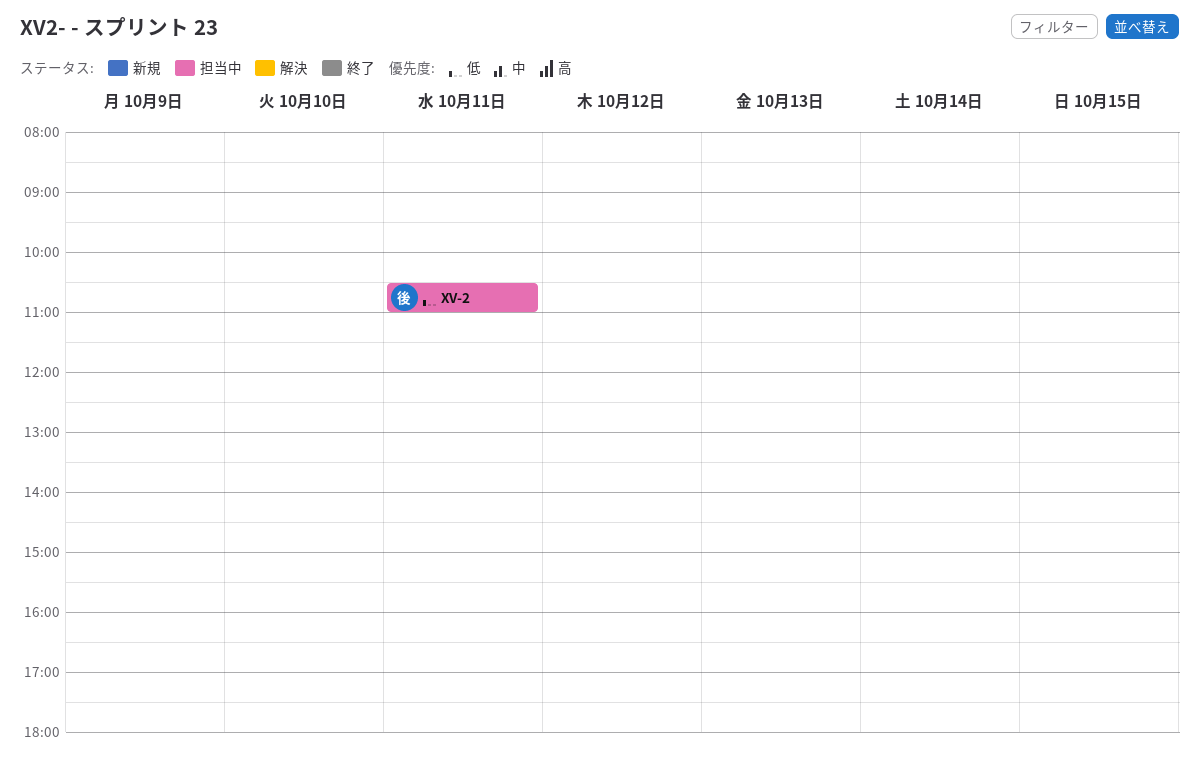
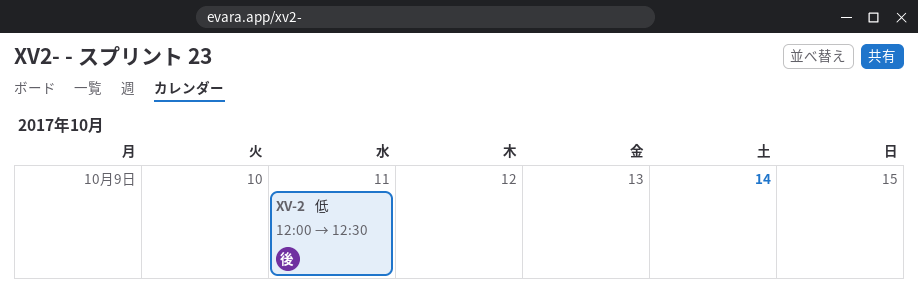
XV-2, begins: 10:30 -> 12:00
XV-2, ends: 11:00 -> 12:30

